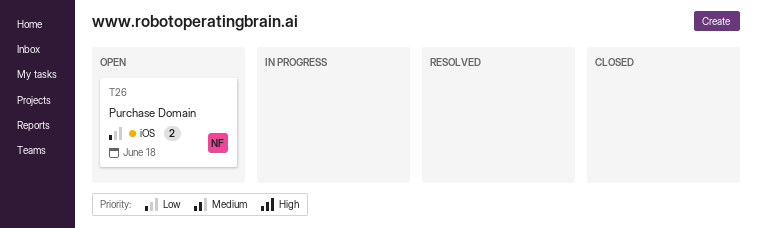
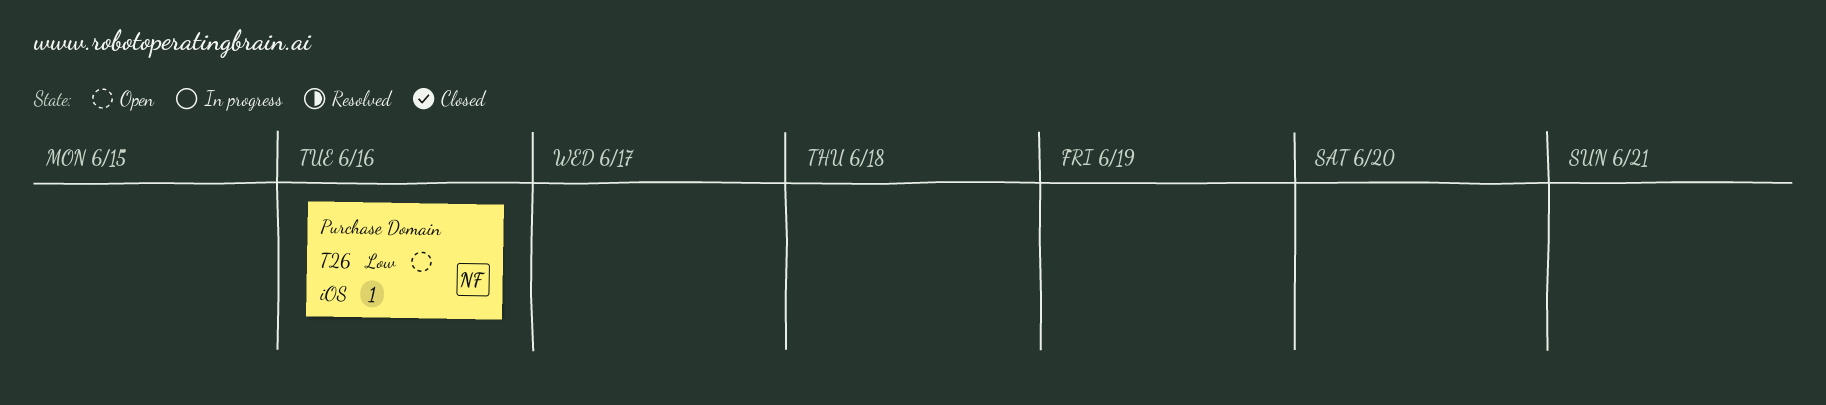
T26, estimate: 2 -> 1
T26, due: Jun 18 -> Jun 16

